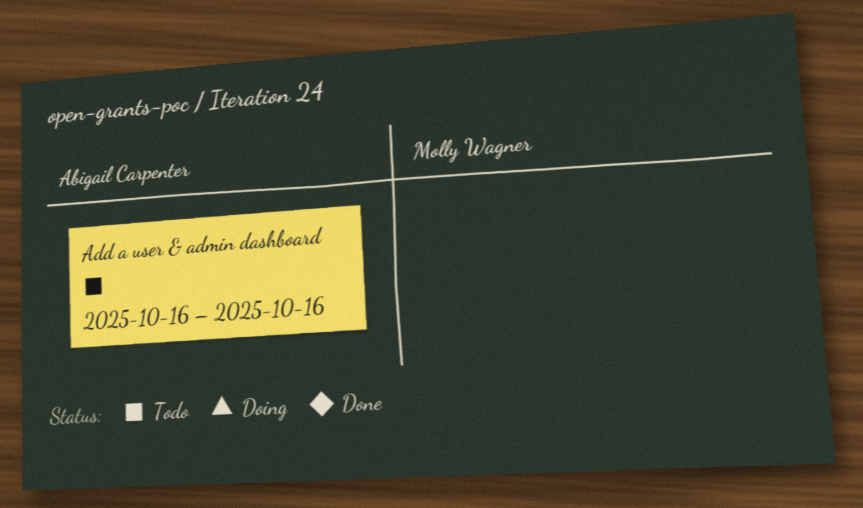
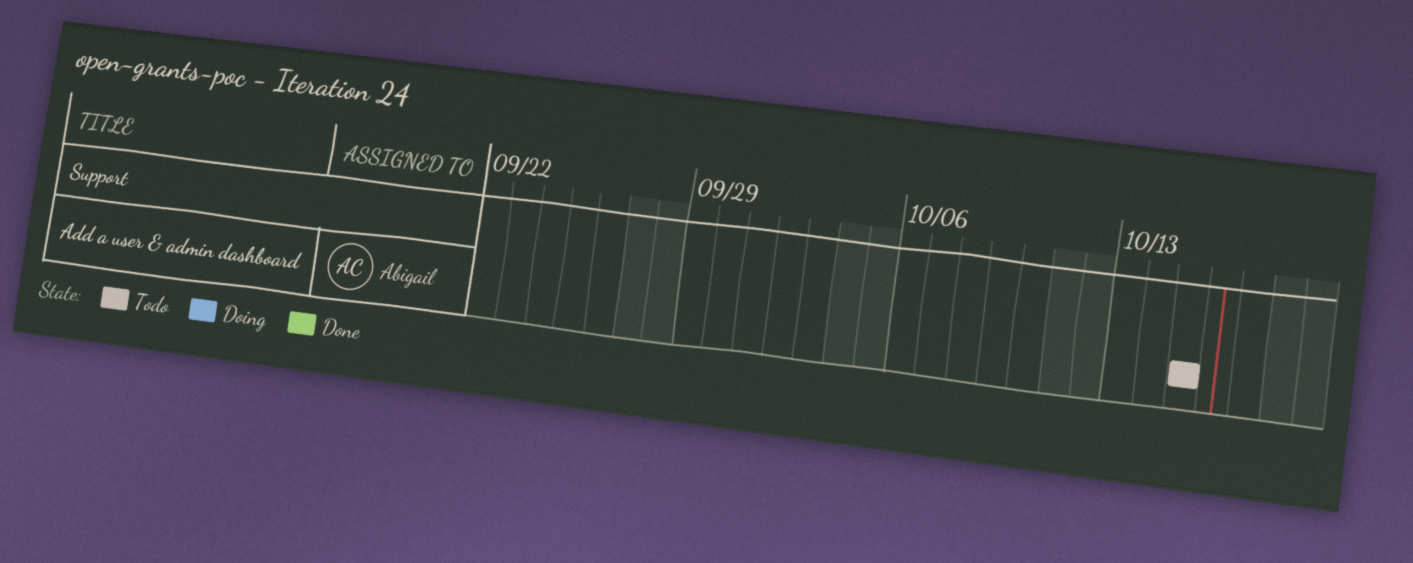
Add a user & admin dashboard, start: Oct 16 -> Oct 15
Add a user & admin dashboard, due: Oct 16 -> Oct 15

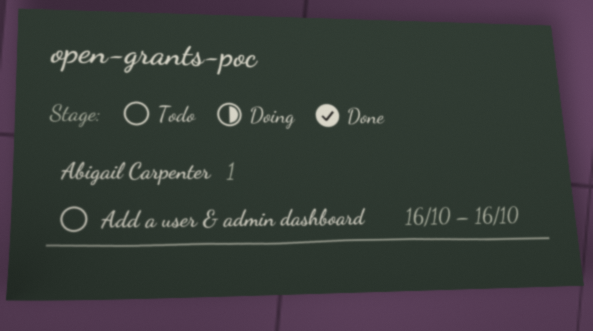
Add a user & admin dashboard, start: Oct 15 -> Oct 16
Add a user & admin dashboard, due: Oct 15 -> Oct 16

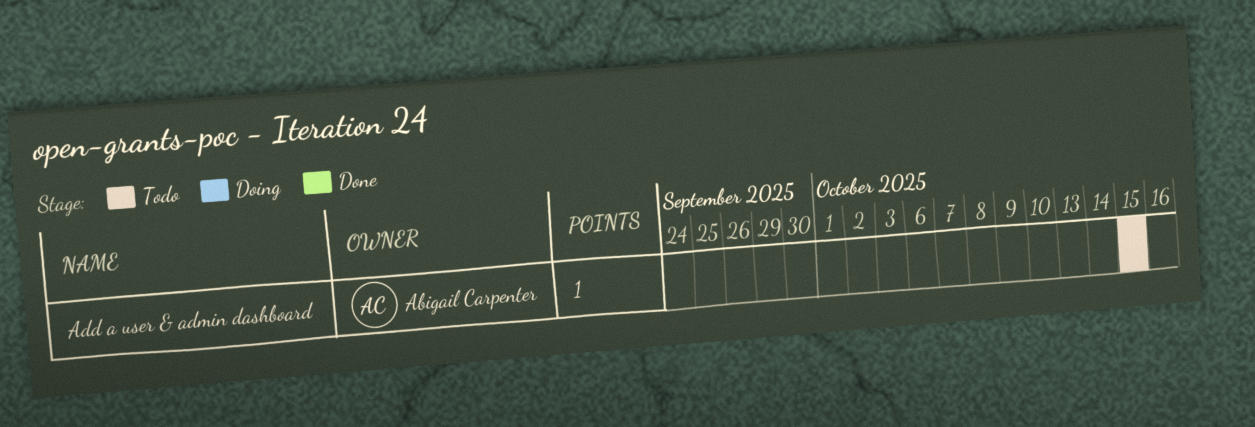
Add a user & admin dashboard, start: Oct 16 -> Oct 15
Add a user & admin dashboard, due: Oct 16 -> Oct 15

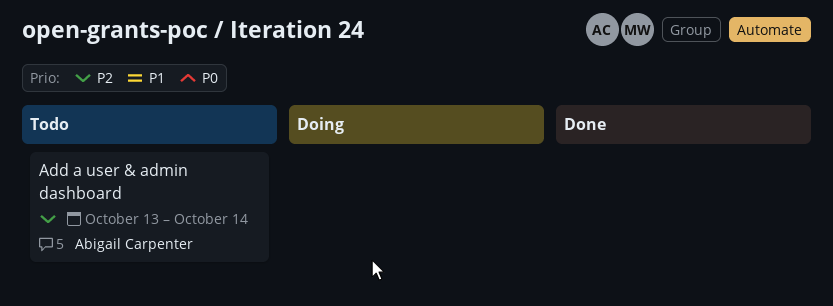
Add a user & admin dashboard, start: Oct 15 -> Oct 13
Add a user & admin dashboard, due: Oct 15 -> Oct 14

